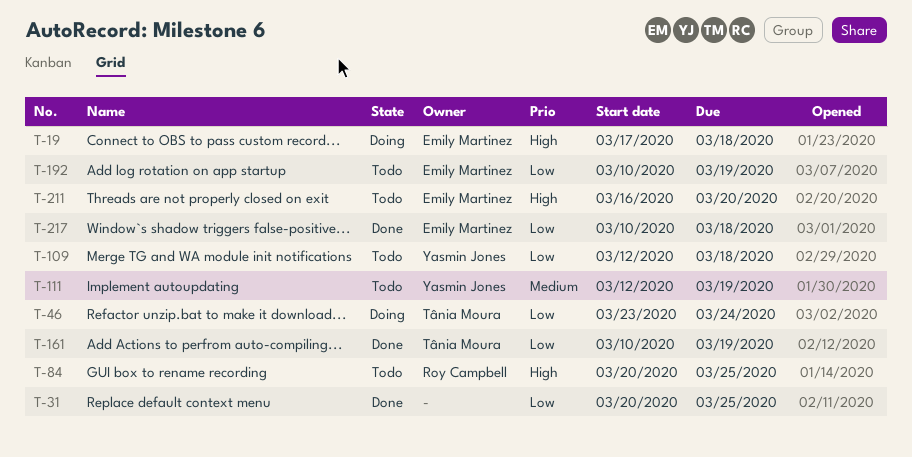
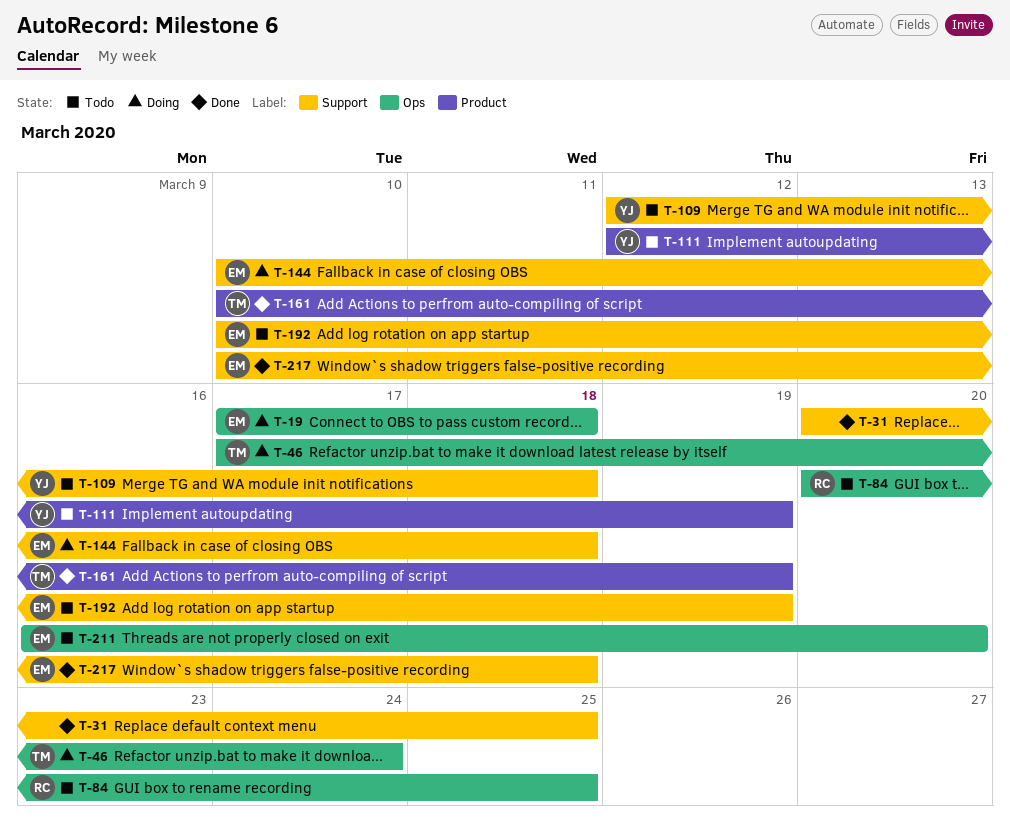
T-46, start: Mar 23 -> Mar 17
T-144: none -> present

